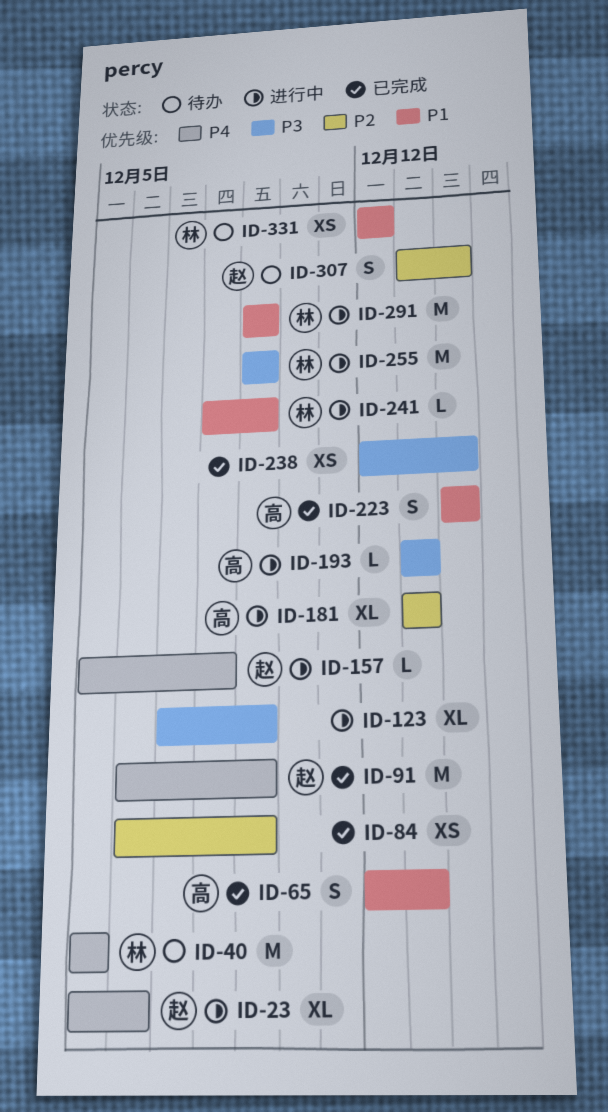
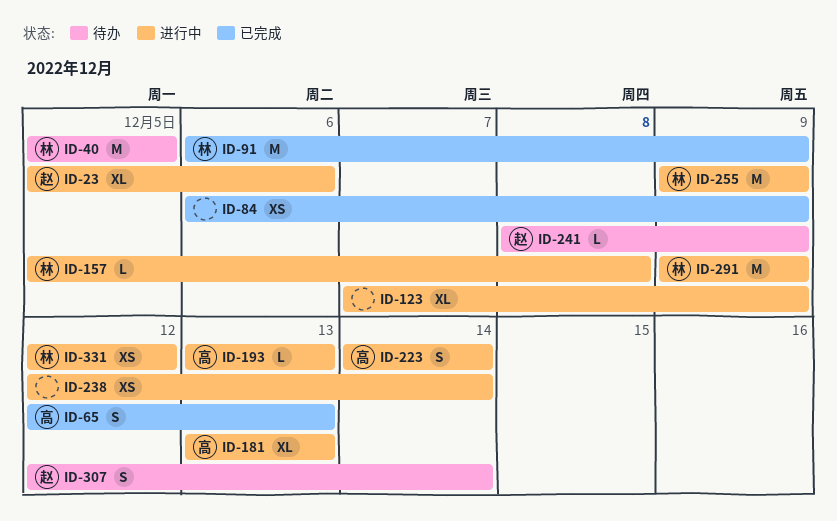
ID-91, owner: 赵 -> 林
ID-157, owner: 赵 -> 林
ID-223, status: 已完成 -> 进行中
ID-238, status: 已完成 -> 进行中
ID-241, status: 进行中 -> 待办
ID-241, owner: 林 -> 赵
ID-307, start: Dec 13 -> Dec 12
ID-331, status: 待办 -> 进行中

